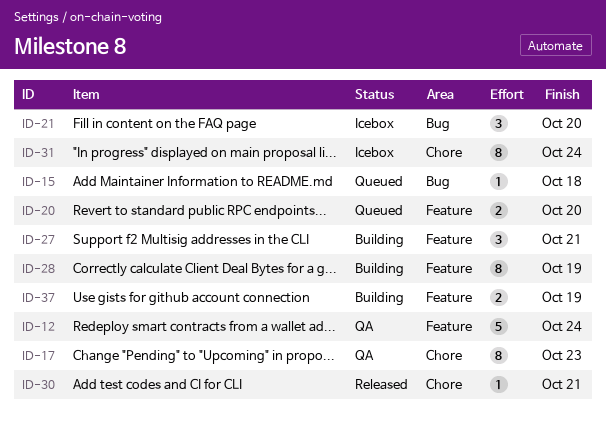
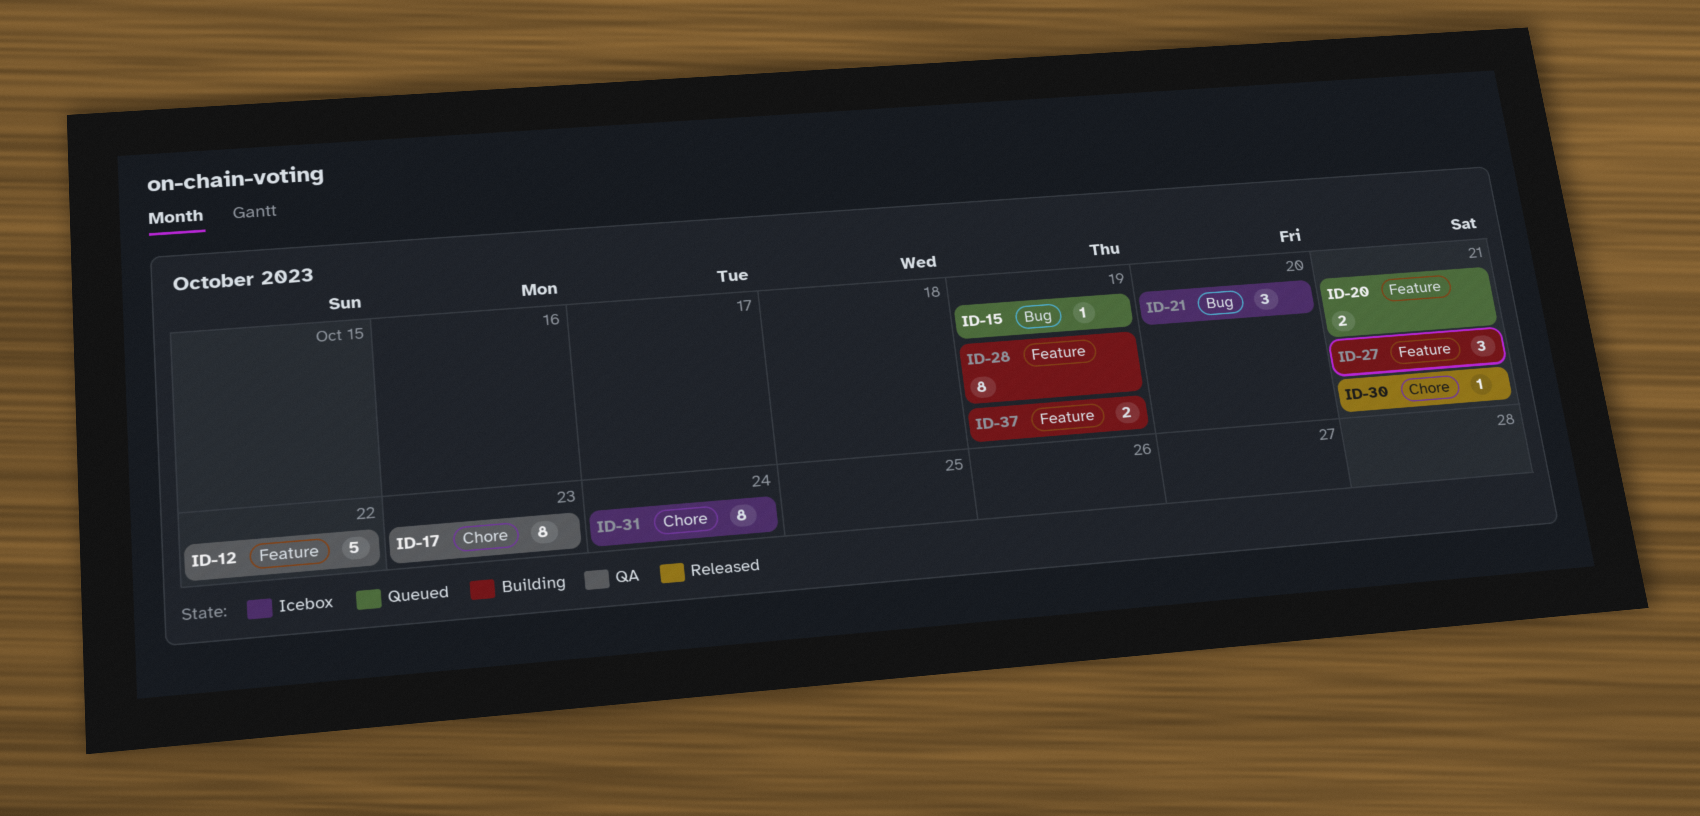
ID-12, due: Oct 24 -> Oct 22
ID-15, due: Oct 18 -> Oct 19
ID-20, due: Oct 20 -> Oct 21

